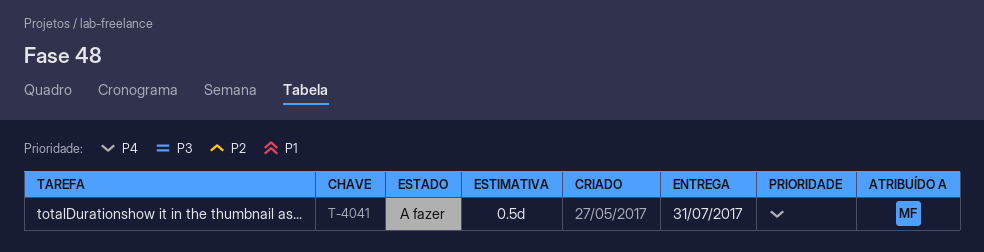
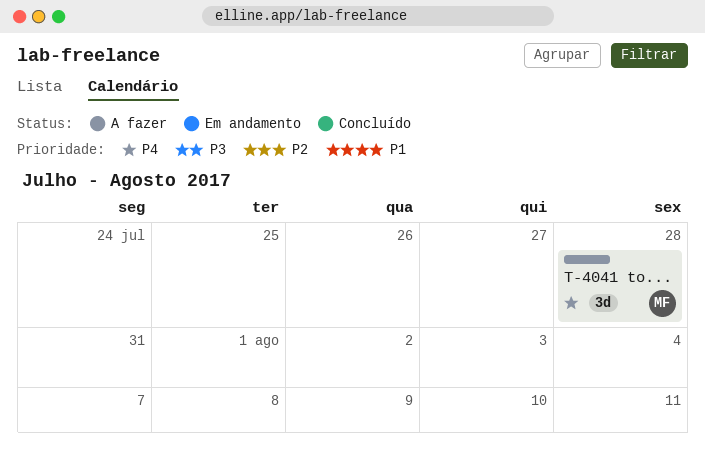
T-4041, estimate: 0.5d -> 3d
T-4041, due: Jul 31 -> Jul 28

